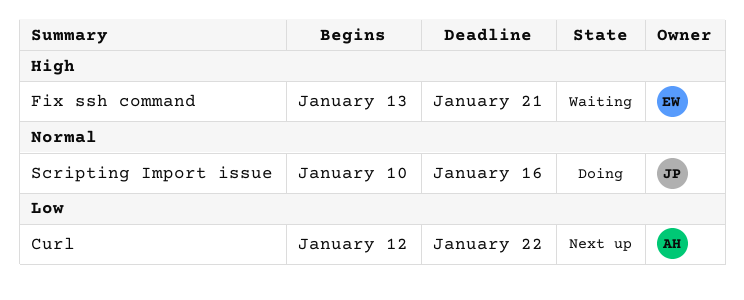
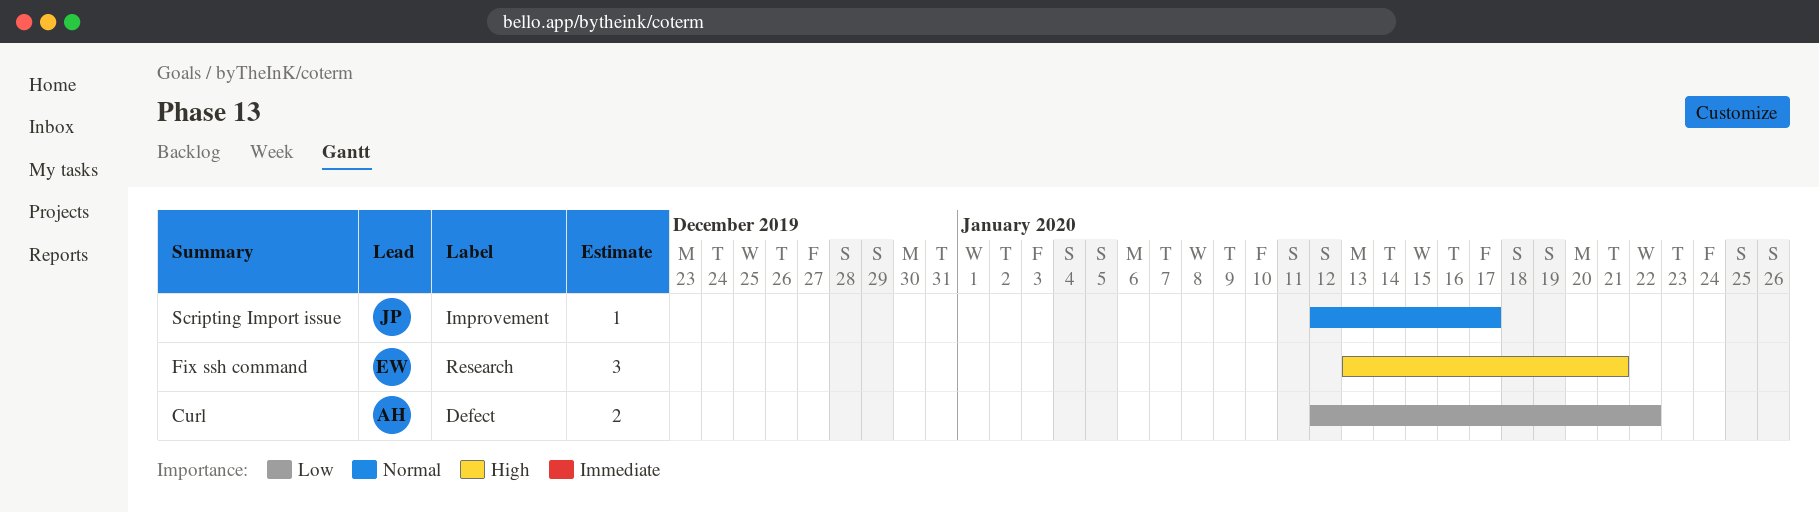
Scripting Import issue, start: Jan 10 -> Jan 12
Scripting Import issue, due: Jan 16 -> Jan 17

